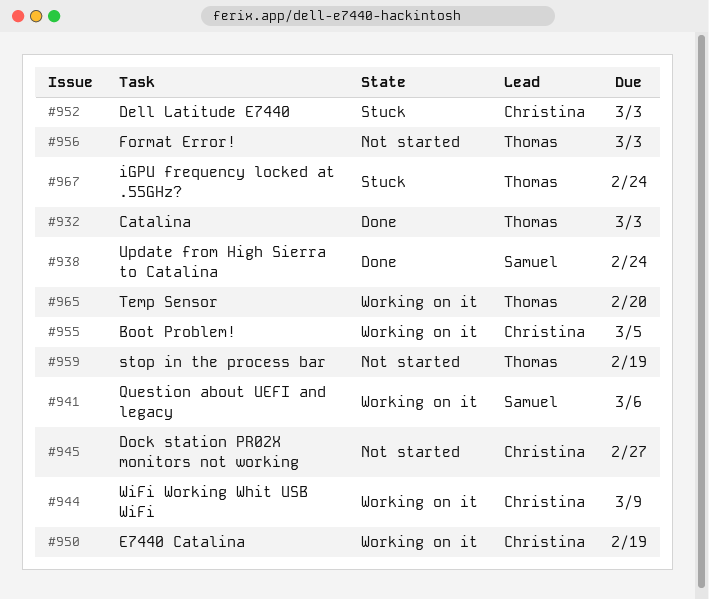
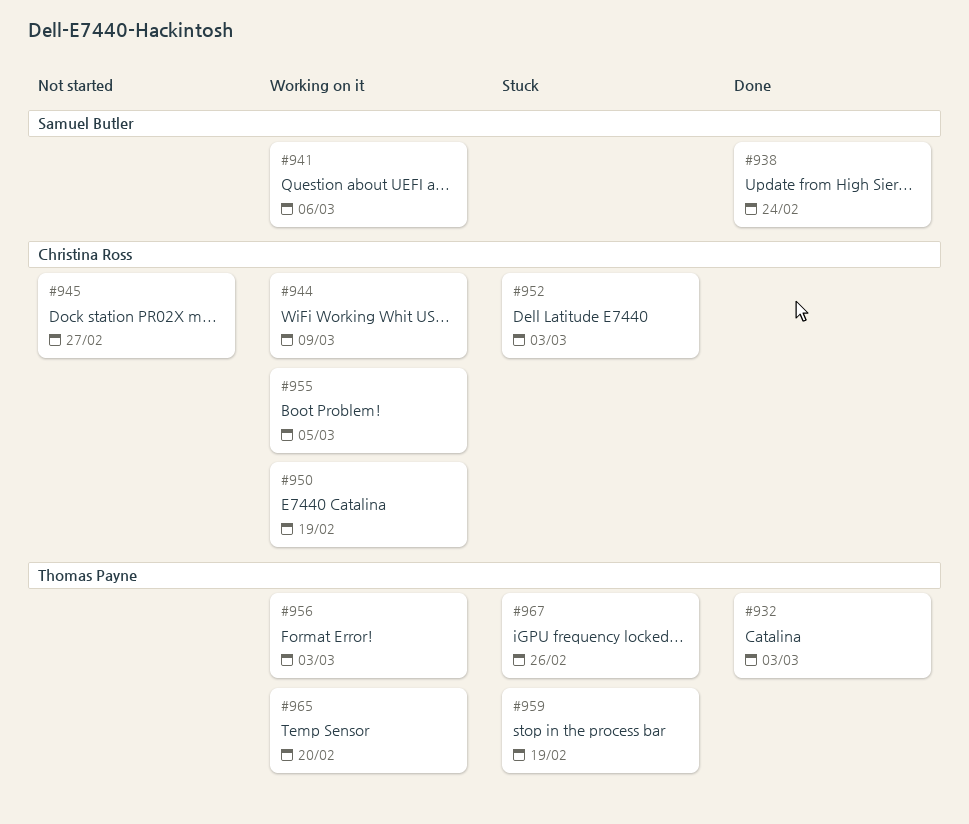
#956, status: Not started -> Working on it
#959, status: Not started -> Stuck
#967, due: Feb 24 -> Feb 26

